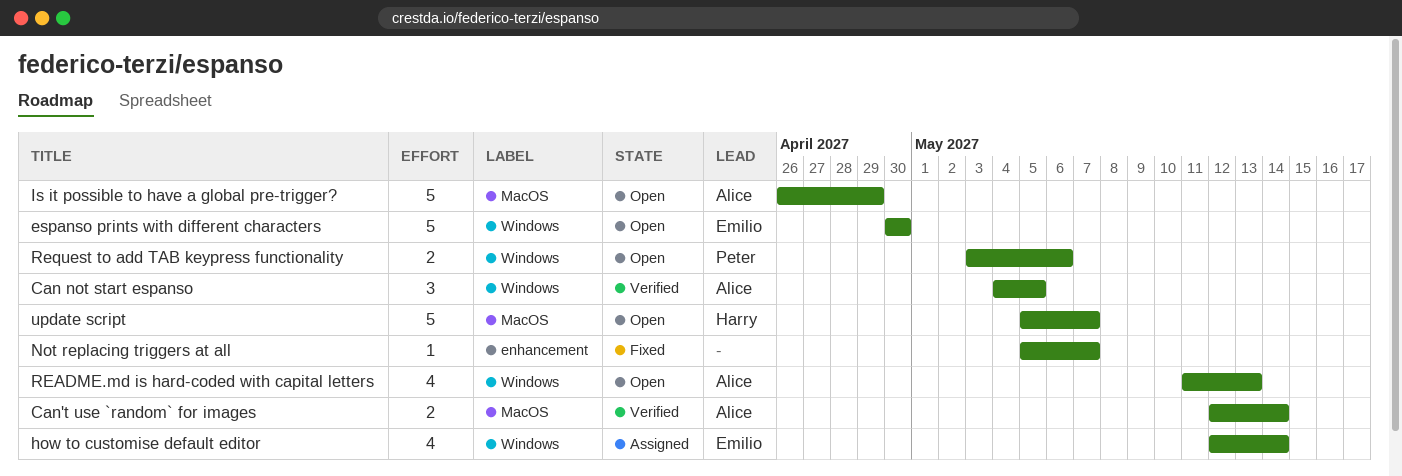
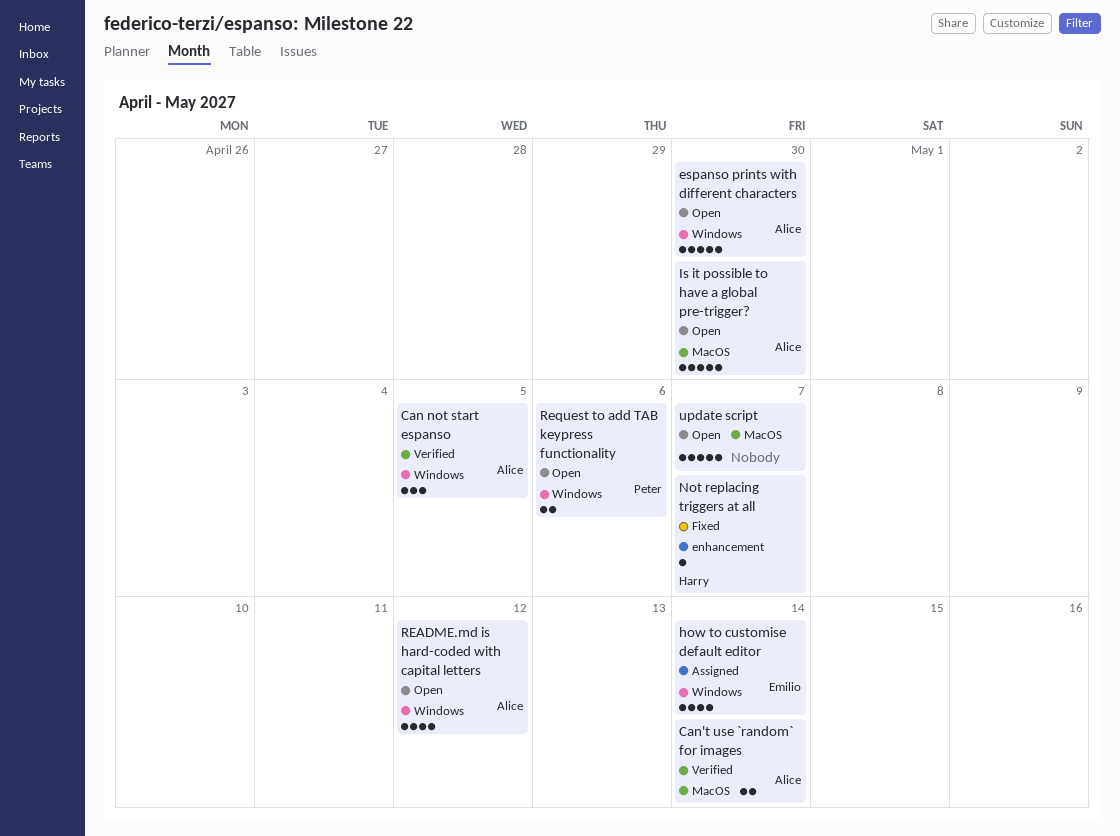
espanso prints with different characters, owner: Emilio -> Alice
Is it possible to have a global pre-trigger?, due: Apr 29 -> Apr 30
Not replacing triggers at all, owner: none -> Harry
README.md is hard-coded with capital letters, due: May 13 -> May 12
update script, owner: Harry -> none

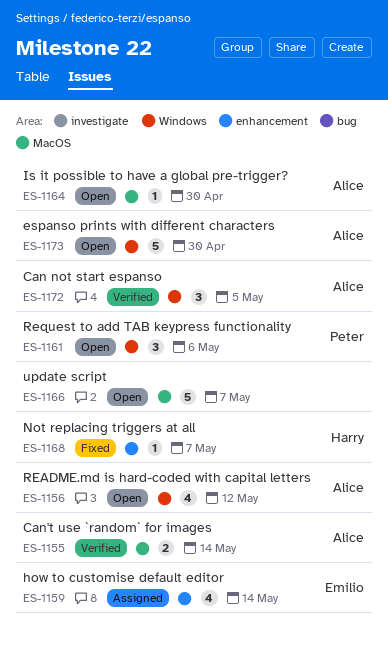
how to customise default editor, label: Windows -> enhancement
Is it possible to have a global pre-trigger?, estimate: 5 -> 1
Request to add TAB keypress functionality, estimate: 2 -> 3

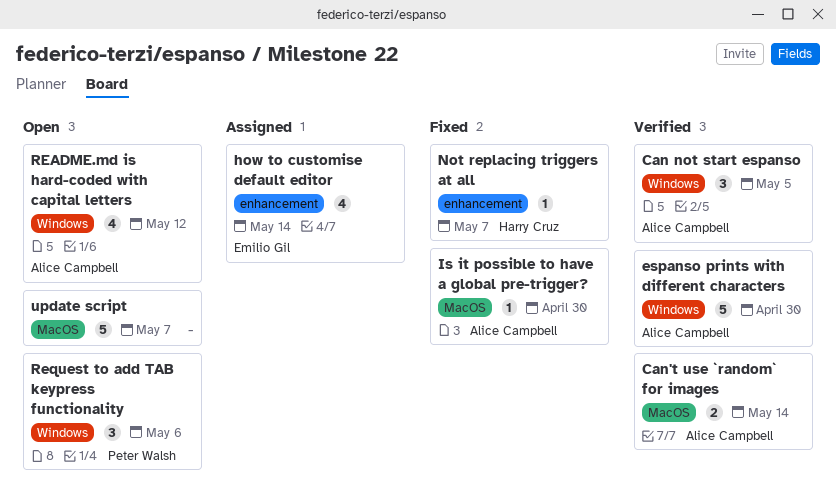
espanso prints with different characters, status: Open -> Verified
Is it possible to have a global pre-trigger?, status: Open -> Fixed

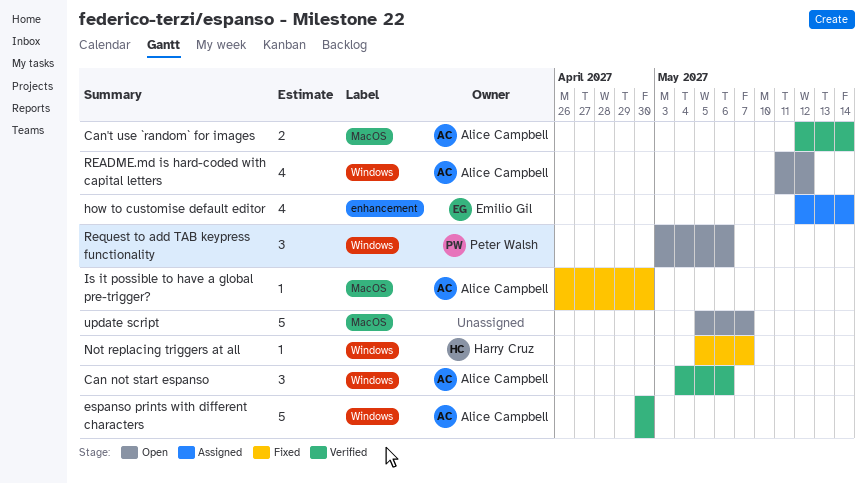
Can not start espanso, due: May 5 -> May 6
Not replacing triggers at all, label: enhancement -> Windows

